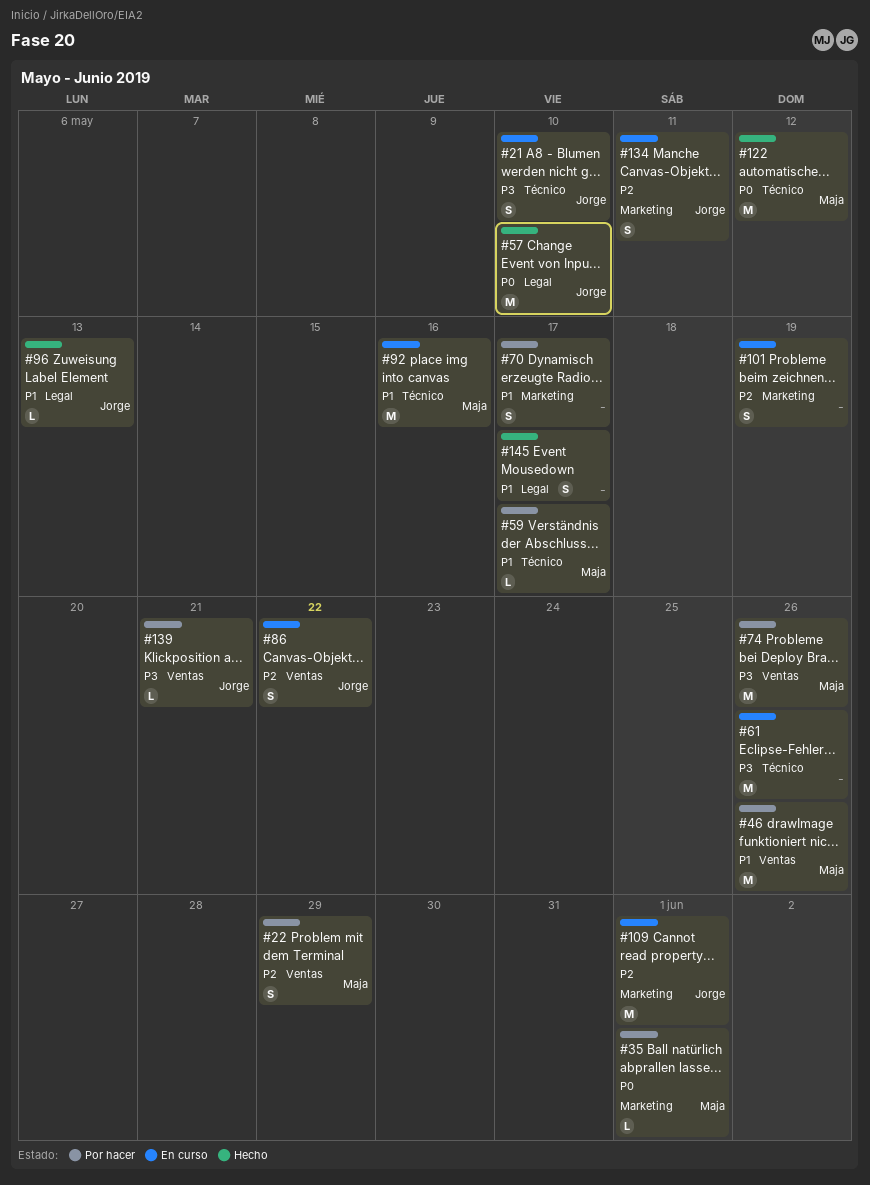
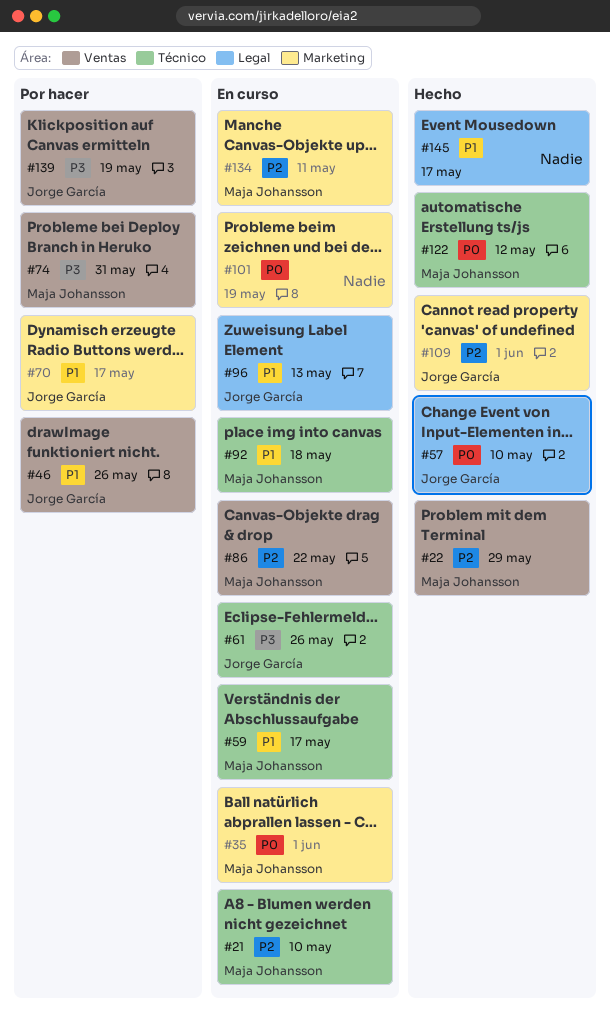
#21, owner: Jorge García -> Maja Johansson
#21, priority: P3 -> P2
#22, status: Por hacer -> Hecho
#35, status: Por hacer -> En curso
#46, owner: Maja Johansson -> Jorge García
#59, status: Por hacer -> En curso
#61, owner: none -> Jorge García
#70, owner: none -> Jorge García
#74, due: May 26 -> May 31
#86, owner: Jorge García -> Maja Johansson
#92, due: May 16 -> May 18
#96, status: Hecho -> En curso
#101, priority: P2 -> P0
#109, status: En curso -> Hecho
#134, owner: Jorge García -> Maja Johansson
#139, due: May 21 -> May 19

